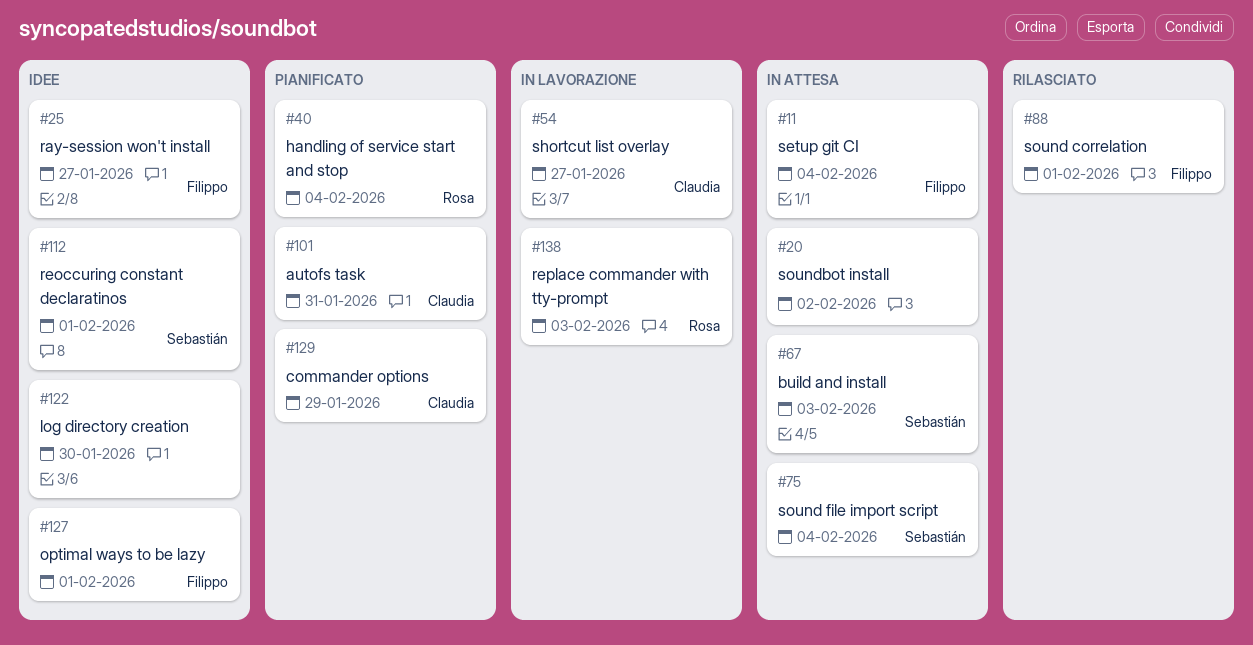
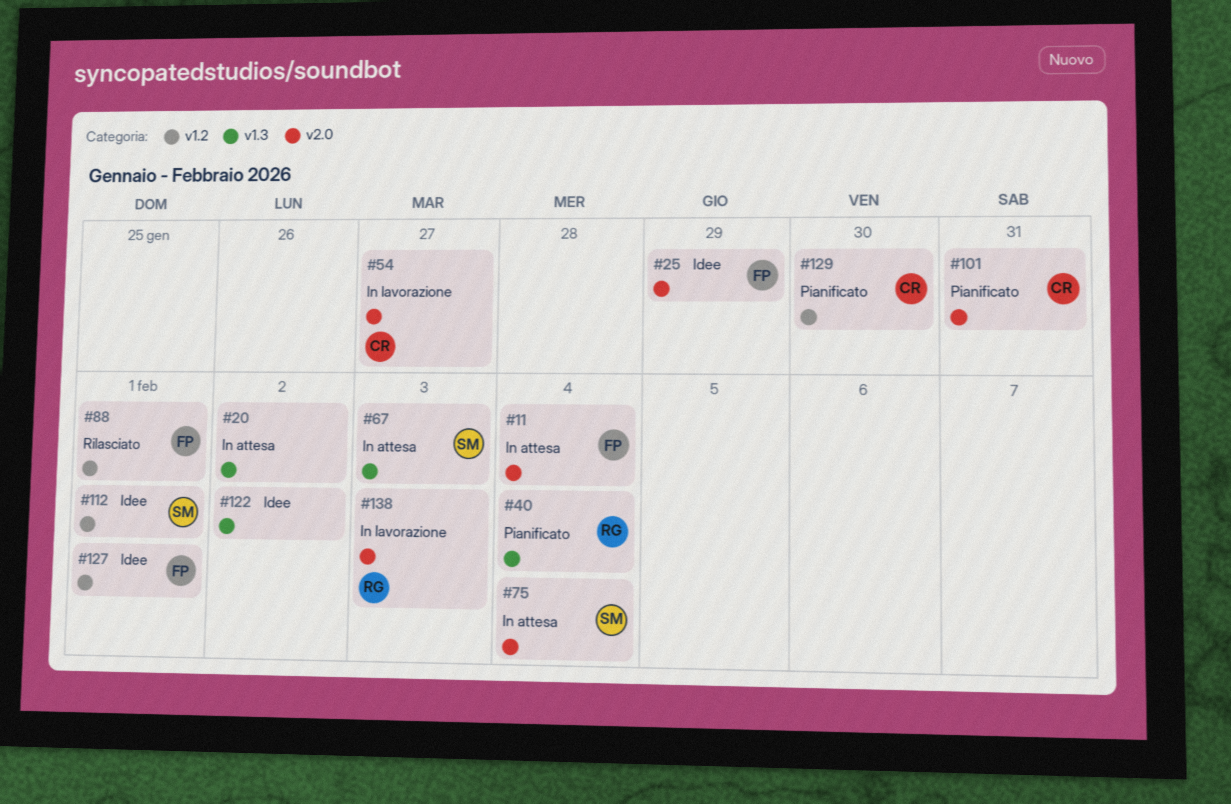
#25, due: Jan 27 -> Jan 29
#122, due: Jan 30 -> Feb 2
#129, due: Jan 29 -> Jan 30

